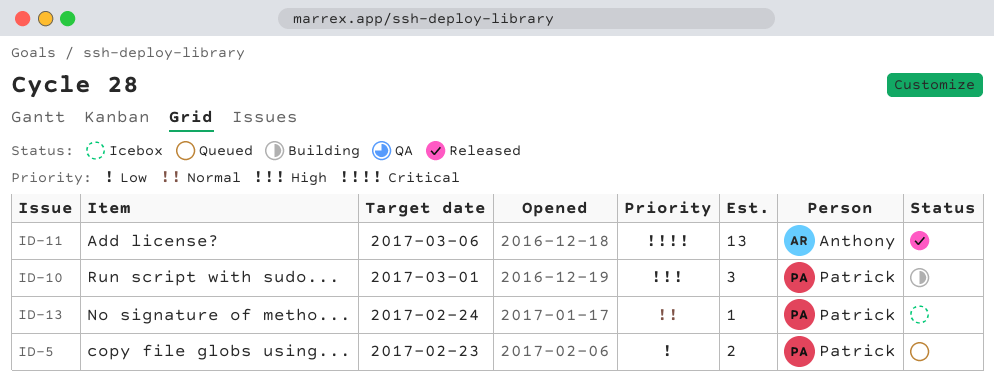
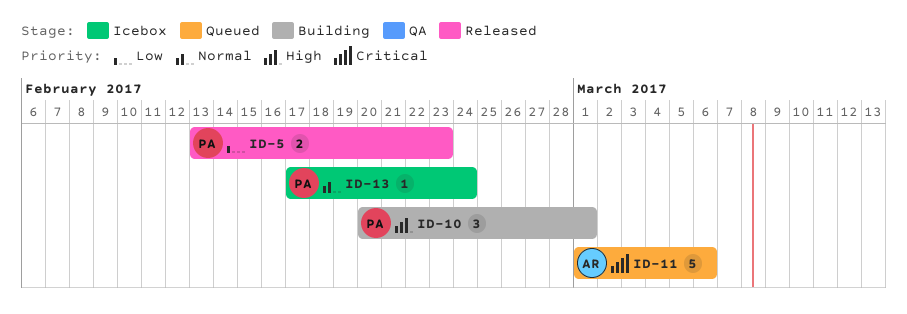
ID-5, status: Queued -> Released
ID-11, status: Released -> Queued
ID-11, estimate: 13 -> 5

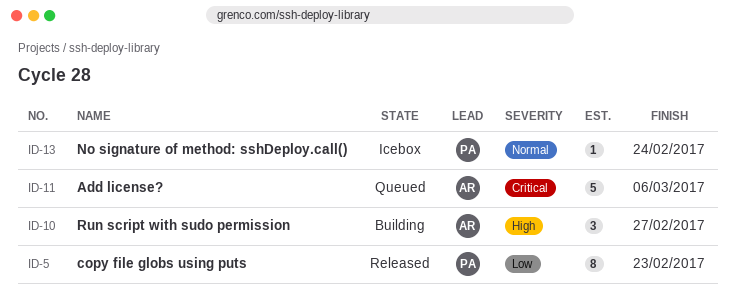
ID-5, estimate: 2 -> 8
ID-10, owner: PA -> AR
ID-10, due: Mar 1 -> Feb 27

